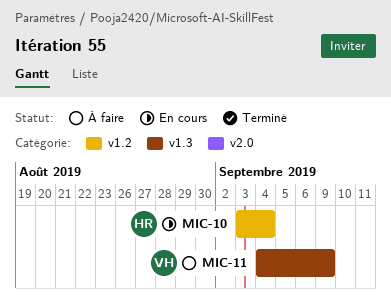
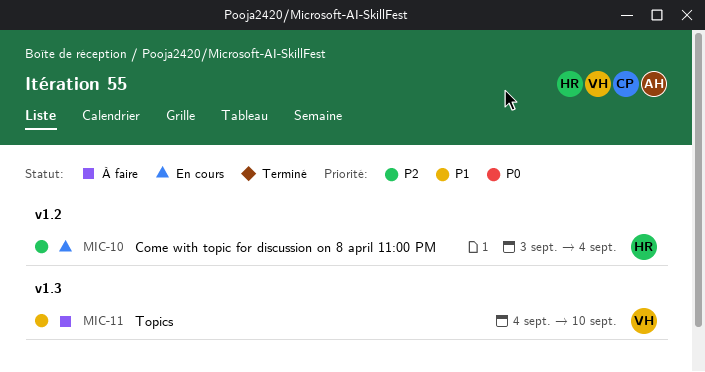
MIC-11, due: Sep 9 -> Sep 10

